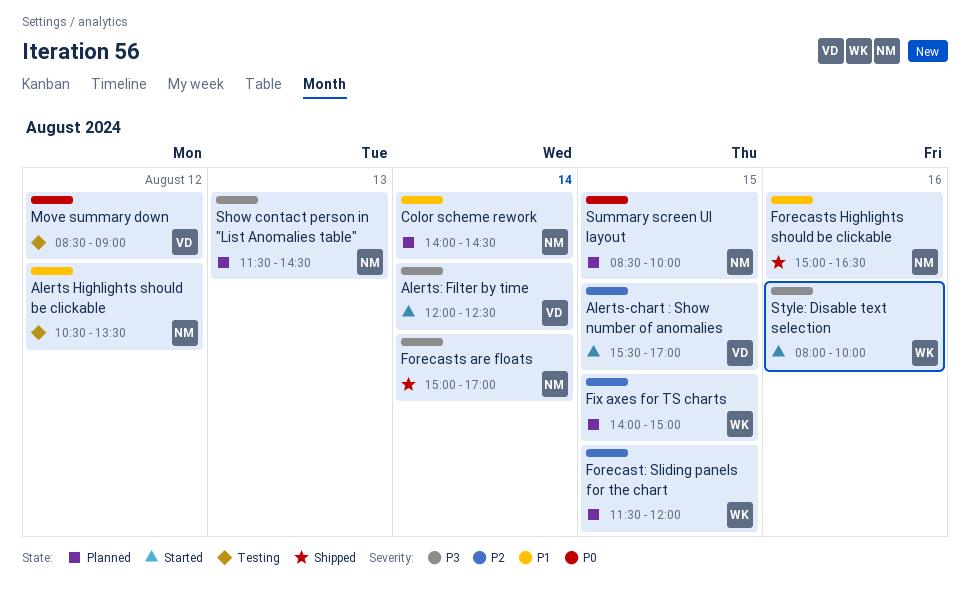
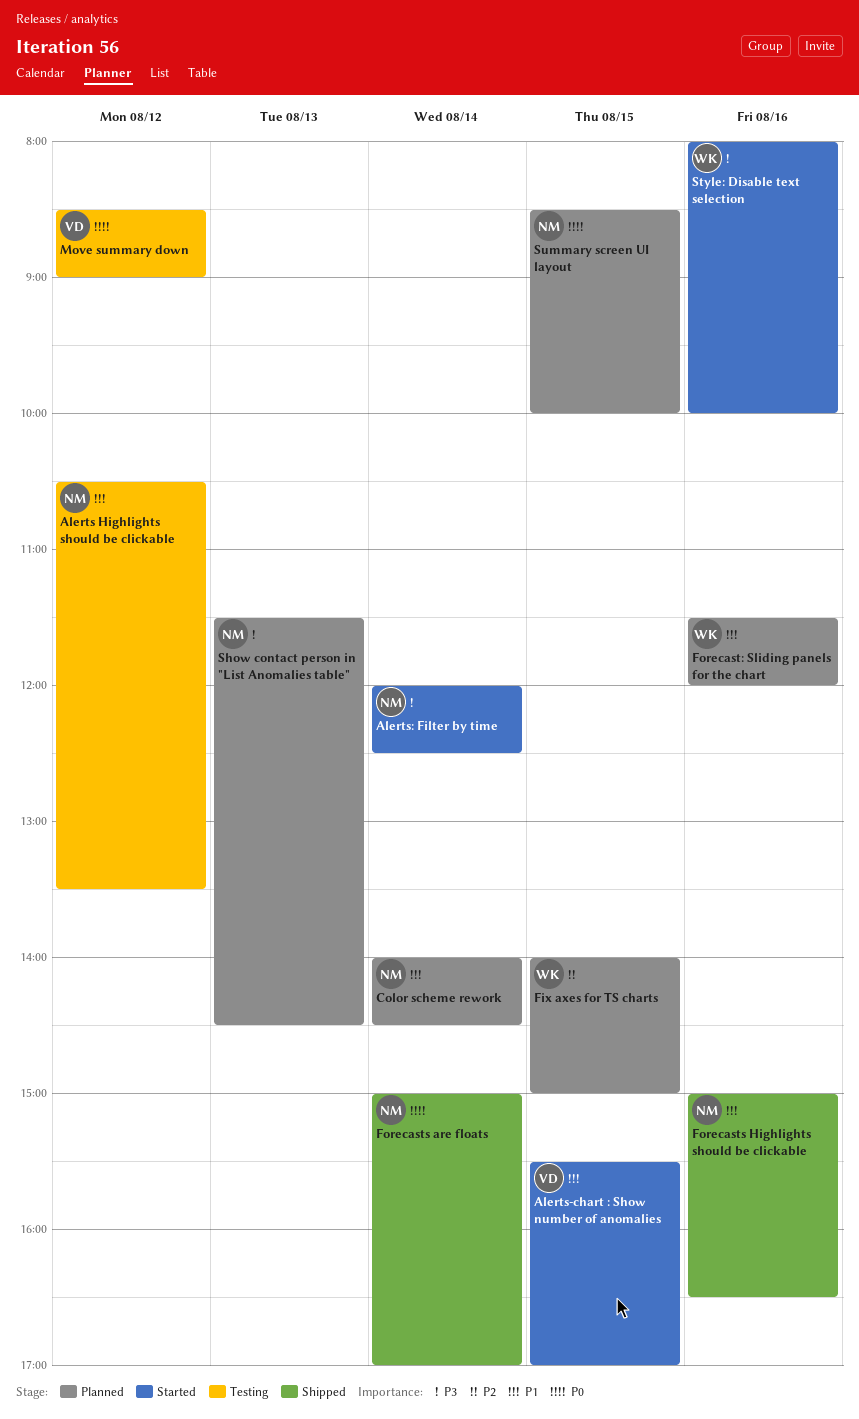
Alerts-chart : Show number of anomalies, priority: P2 -> P1
Alerts: Filter by time, owner: VD -> NM
Forecast: Sliding panels for the chart, priority: P2 -> P1
Forecast: Sliding panels for the chart, day: Aug 15 -> Aug 16
Forecasts are floats, priority: P3 -> P0

